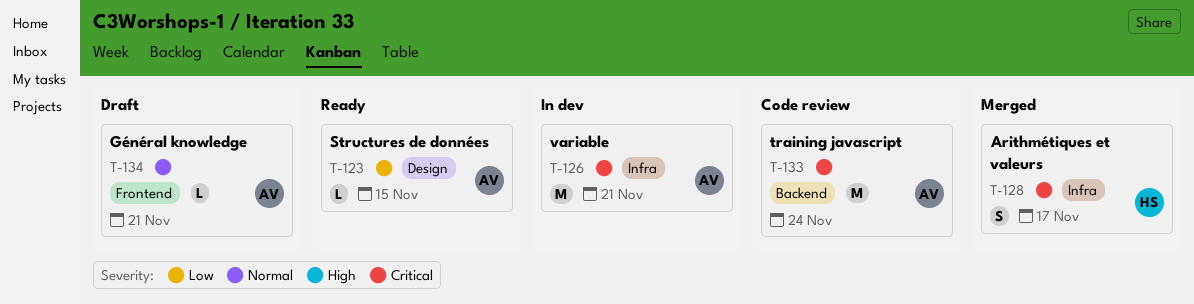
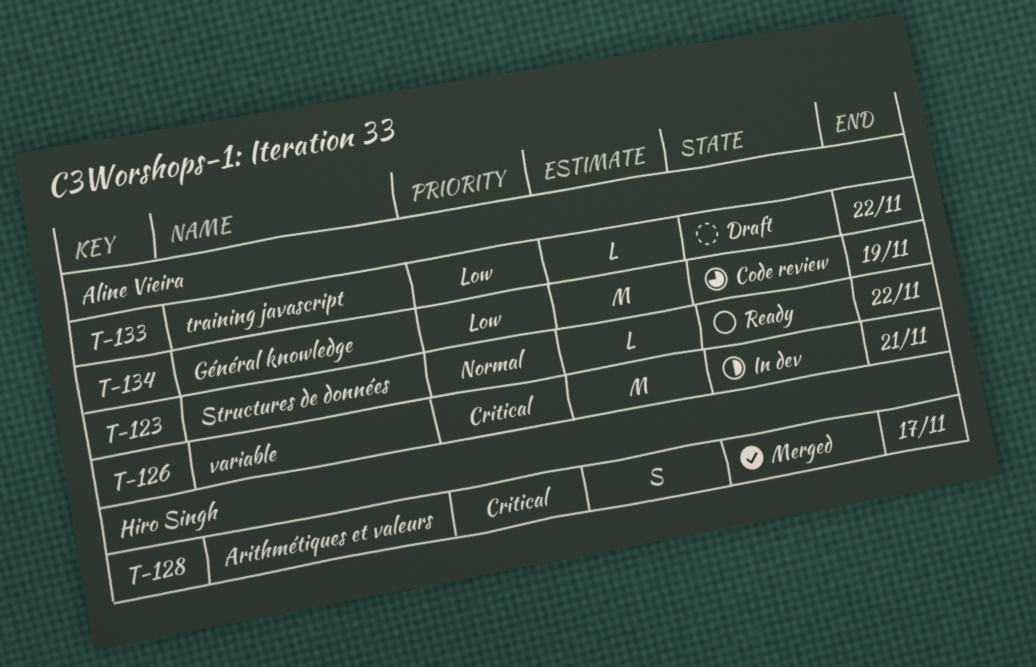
T-123, priority: Low -> Normal
T-123, due: Nov 15 -> Nov 22
T-133, status: Code review -> Draft
T-133, priority: Critical -> Low
T-133, estimate: M -> L
T-133, due: Nov 24 -> Nov 22
T-134, status: Draft -> Code review
T-134, priority: Normal -> Low
T-134, estimate: L -> M
T-134, due: Nov 21 -> Nov 19

